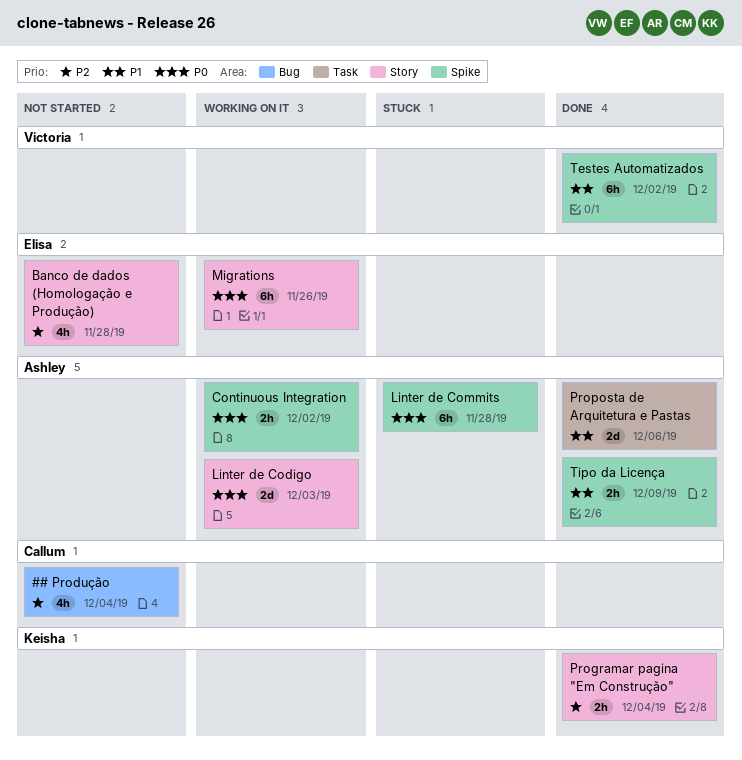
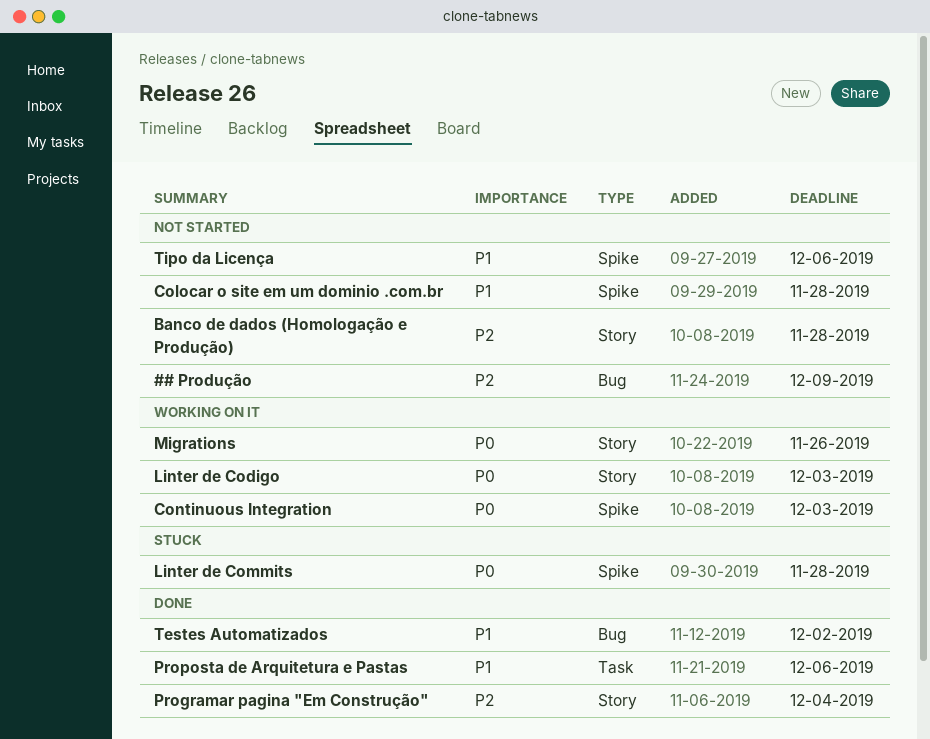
## Produção, due: Dec 4 -> Dec 9
Colocar o site em um dominio .com.br: none -> present
Continuous Integration, due: Dec 2 -> Dec 3
Testes Automatizados, label: Spike -> Bug
Tipo da Licença, status: Done -> Not started
Tipo da Licença, due: Dec 9 -> Dec 6

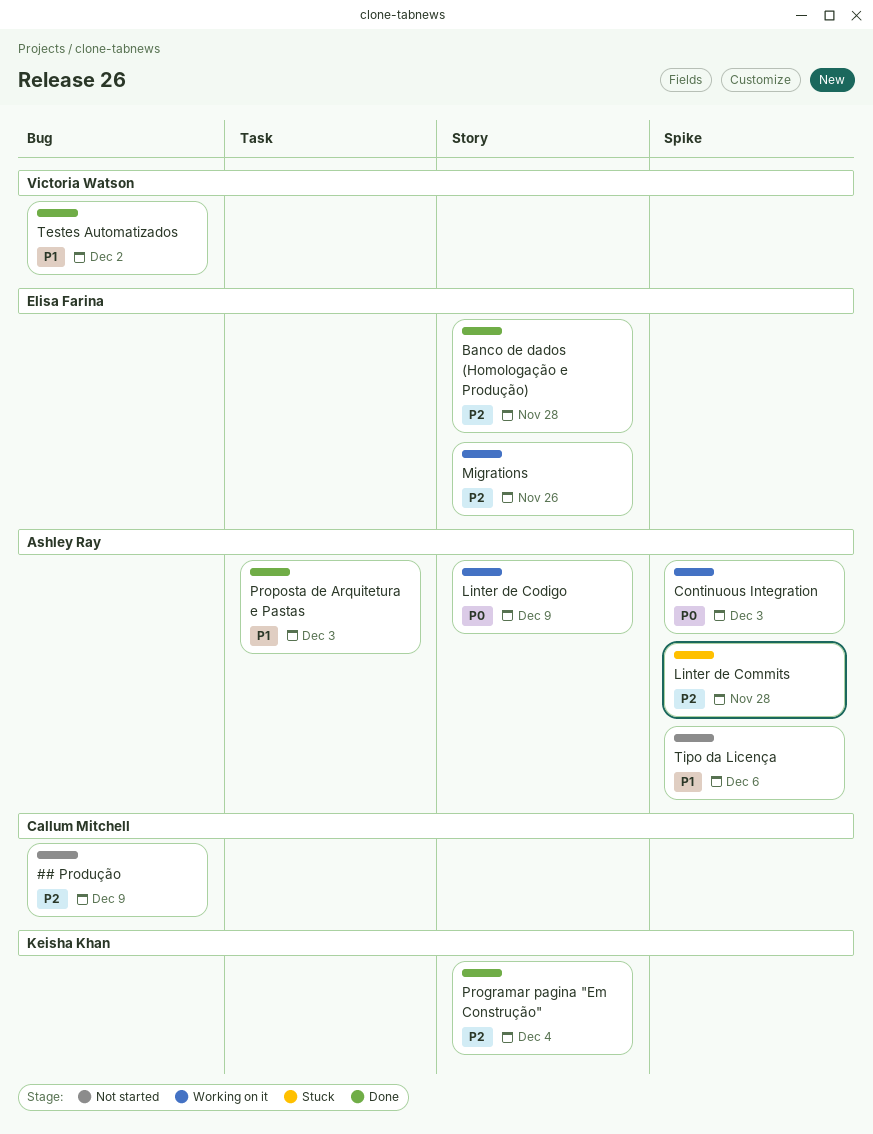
Banco de dados (Homologação e Produção), status: Not started -> Done
Colocar o site em um dominio .com.br: present -> none
Linter de Codigo, due: Dec 3 -> Dec 9
Linter de Commits, priority: P0 -> P2
Migrations, priority: P0 -> P2
Proposta de Arquitetura e Pastas, due: Dec 6 -> Dec 3

